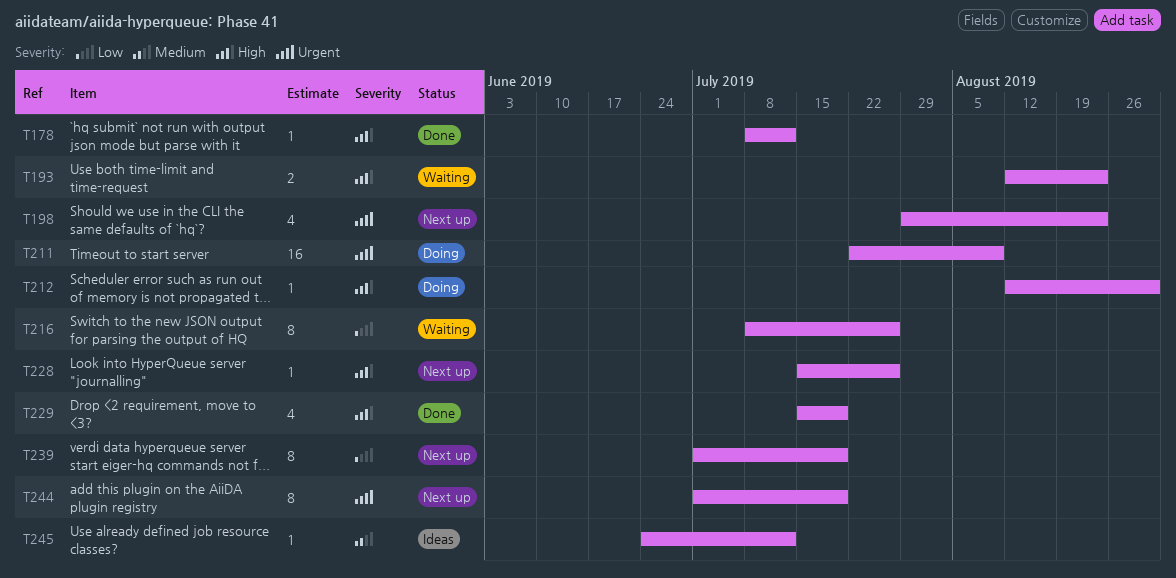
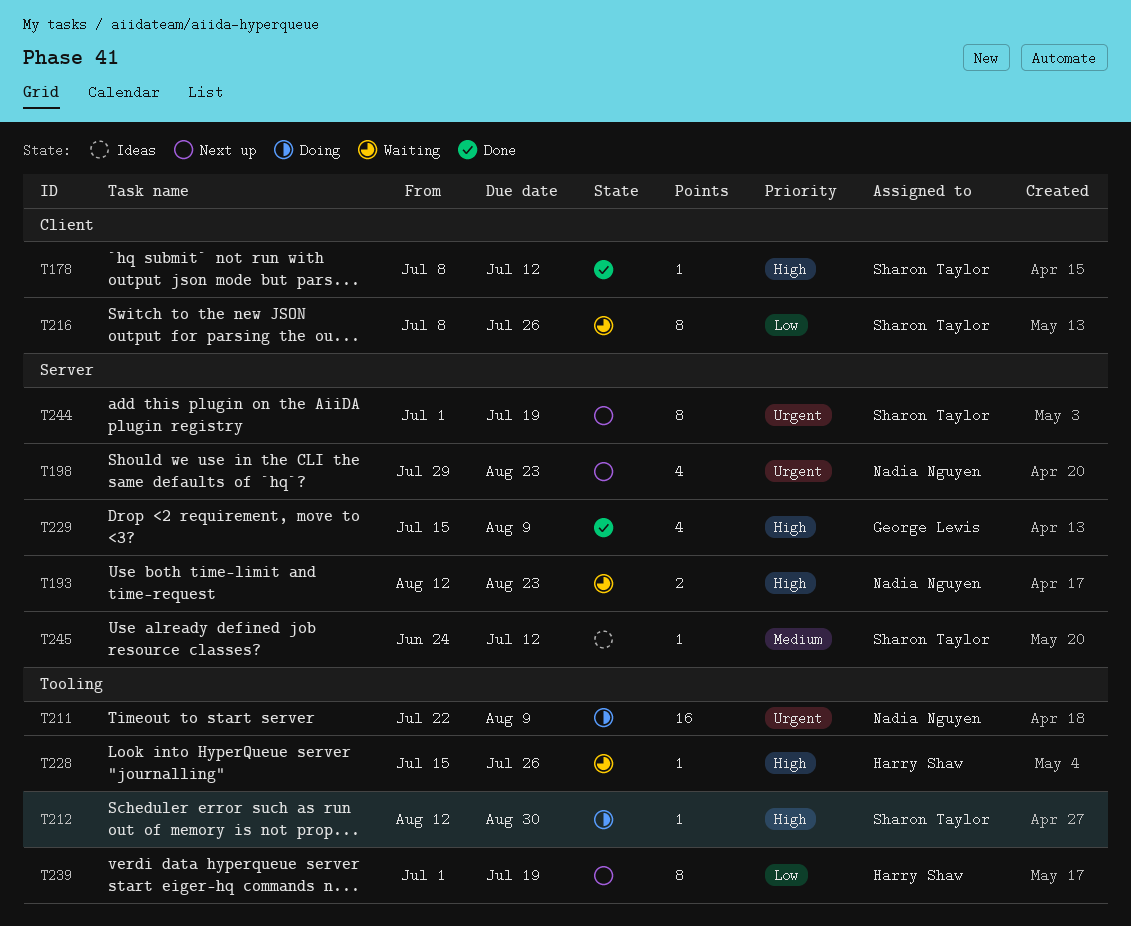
T228, status: Next up -> Waiting
T229, due: Jul 19 -> Aug 9

